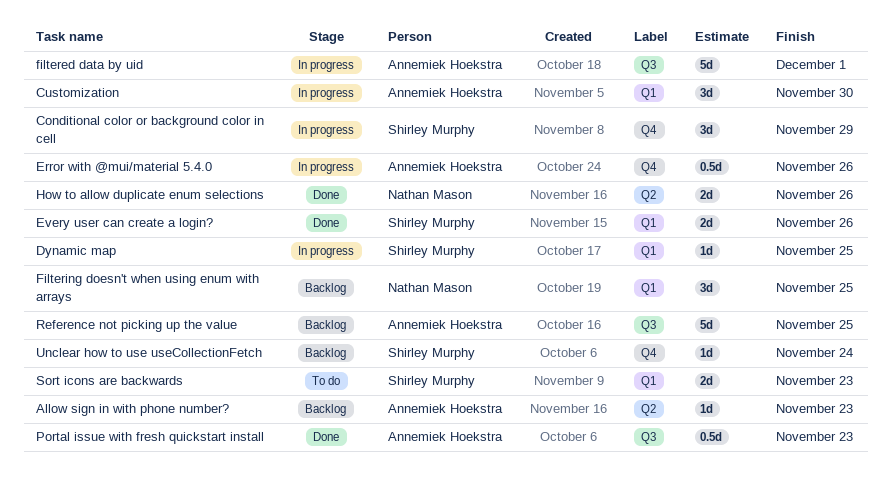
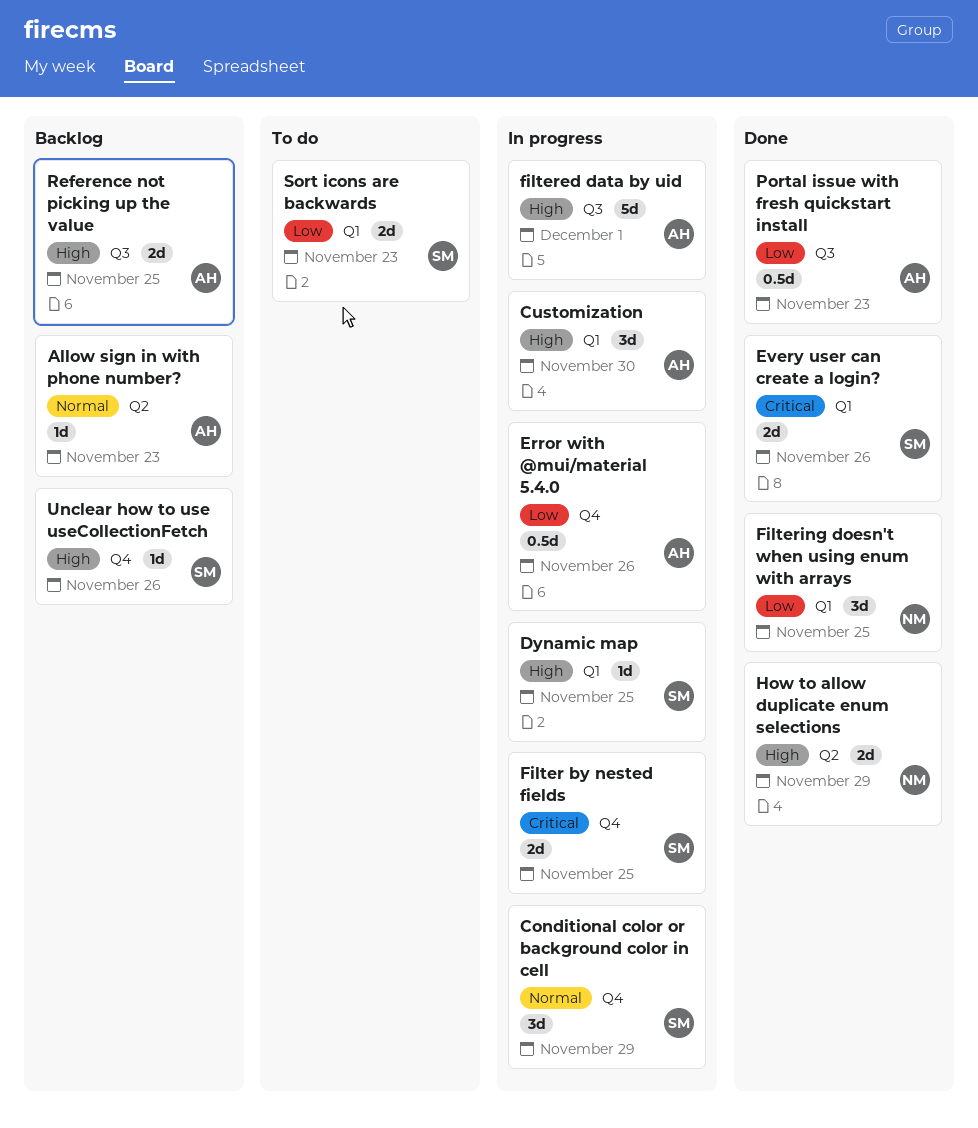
Filter by nested fields: none -> present
Filtering doesn't when using enum with arrays, status: Backlog -> Done
How to allow duplicate enum selections, due: Nov 26 -> Nov 29
Reference not picking up the value, estimate: 5d -> 2d
Unclear how to use useCollectionFetch, due: Nov 24 -> Nov 26

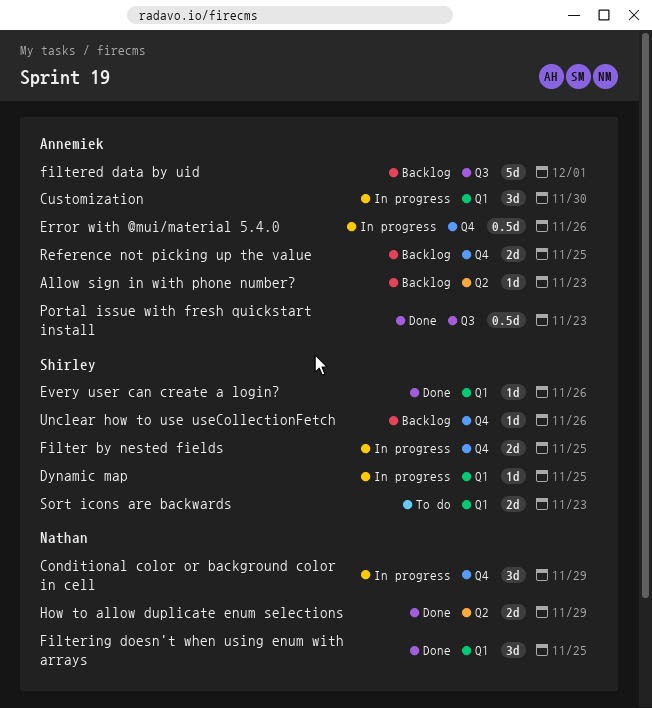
Conditional color or background color in cell, owner: Shirley -> Nathan
Every user can create a login?, estimate: 2d -> 1d
filtered data by uid, status: In progress -> Backlog
Reference not picking up the value, label: Q3 -> Q4

